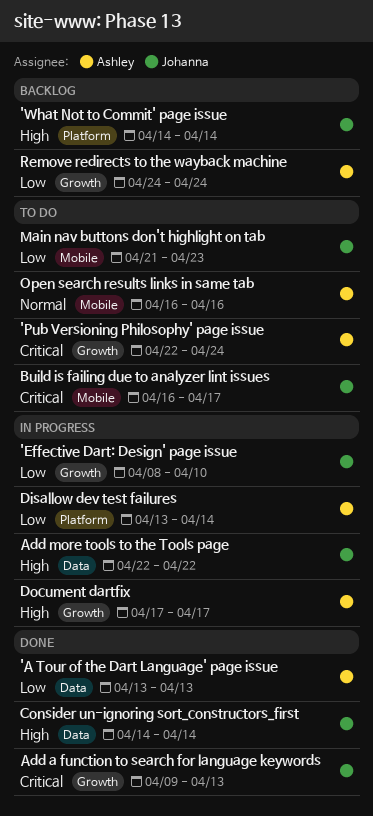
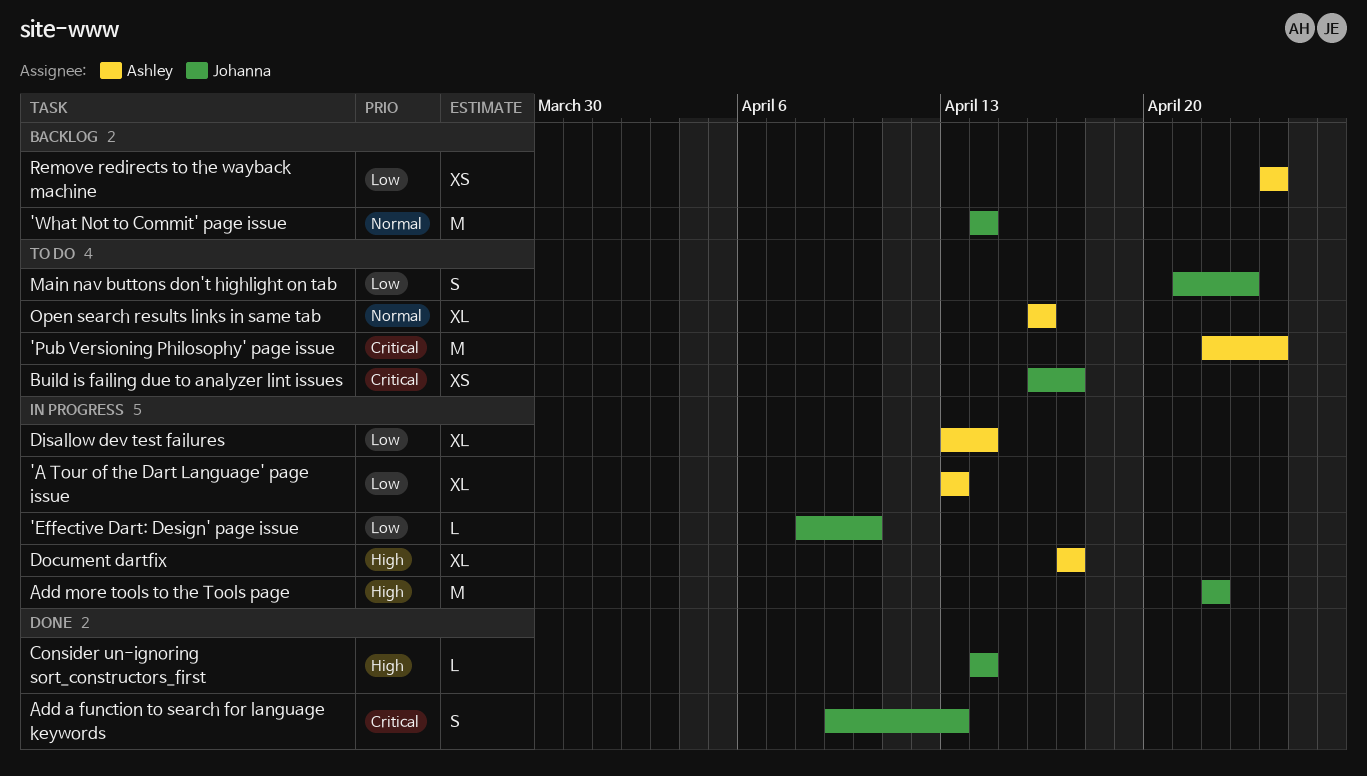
'A Tour of the Dart Language' page issue, status: Done -> In progress
'What Not to Commit' page issue, priority: High -> Normal

